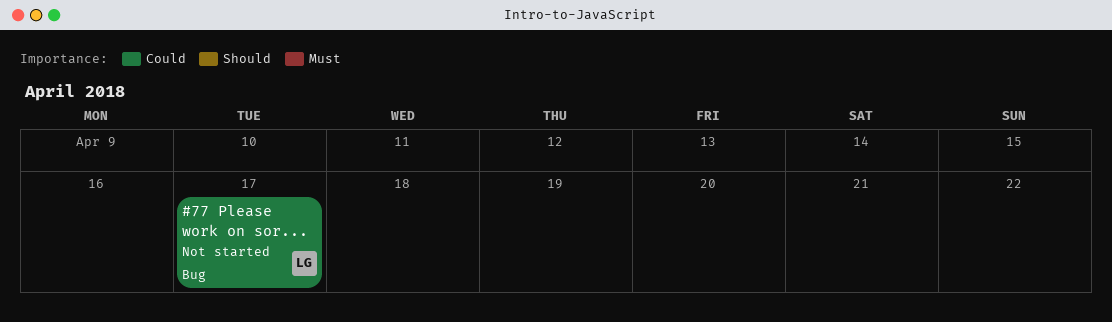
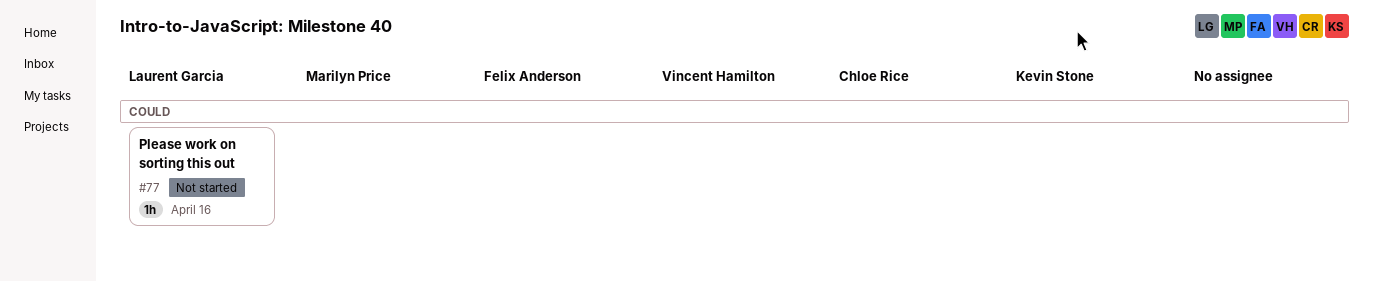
#77, due: Apr 17 -> Apr 16

